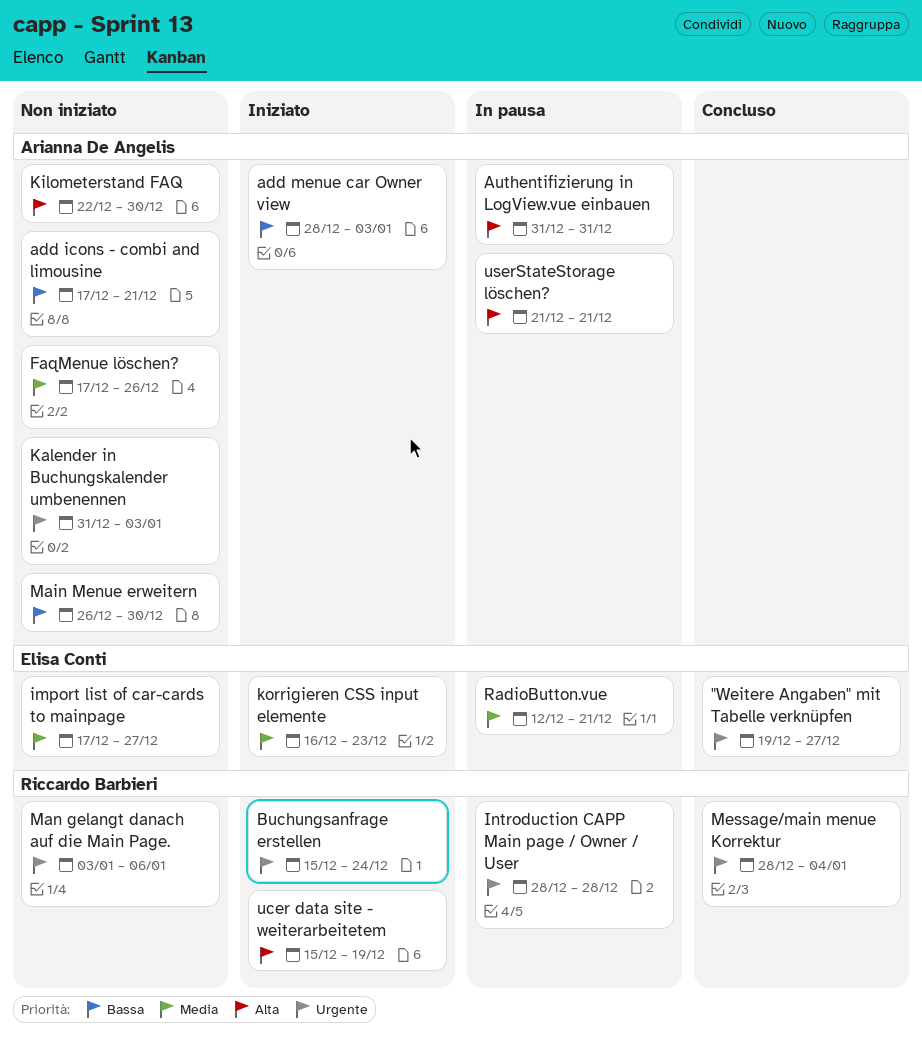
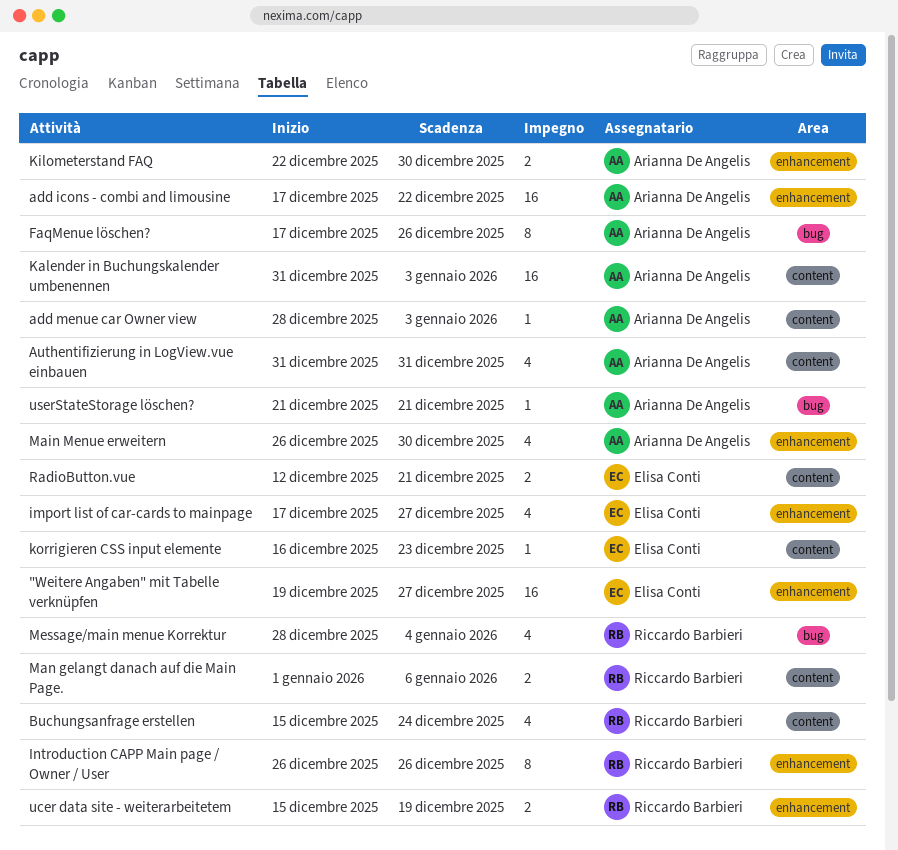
add icons - combi and limousine, due: Dec 21 -> Dec 22
Introduction CAPP Main page / Owner / User, start: Dec 28 -> Dec 26
Introduction CAPP Main page / Owner / User, due: Dec 28 -> Dec 26
Man gelangt danach auf die Main Page., start: Jan 3 -> Jan 1

